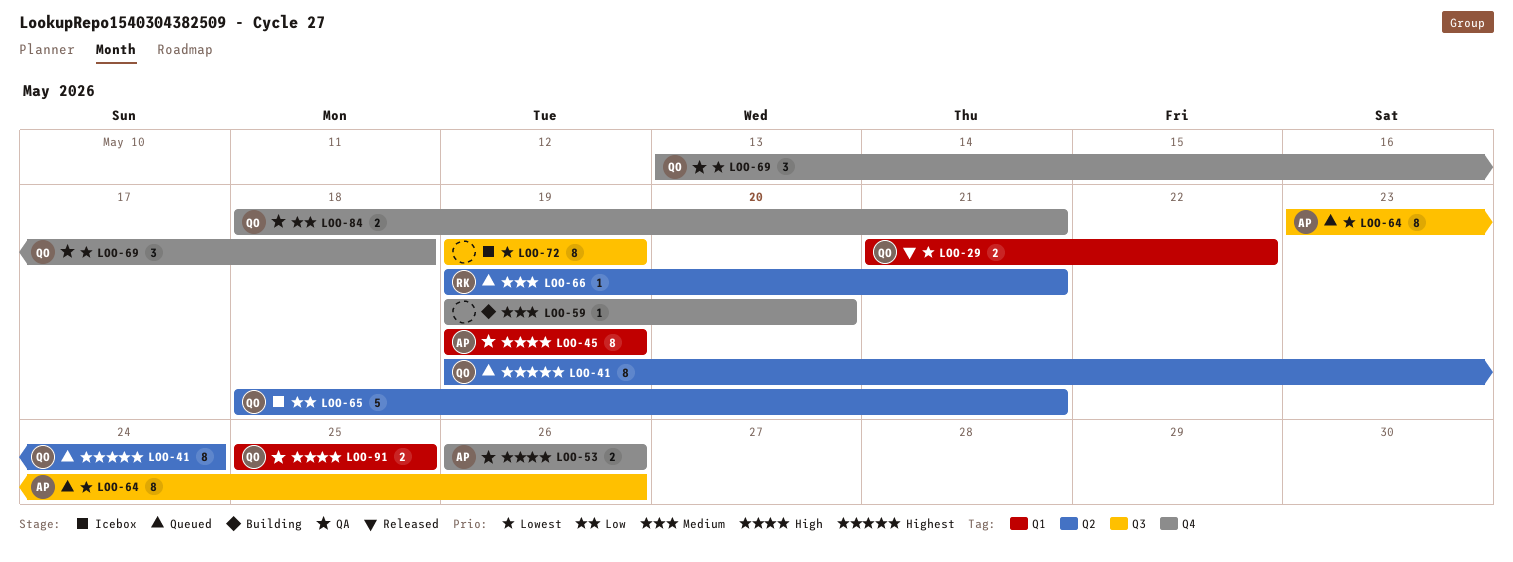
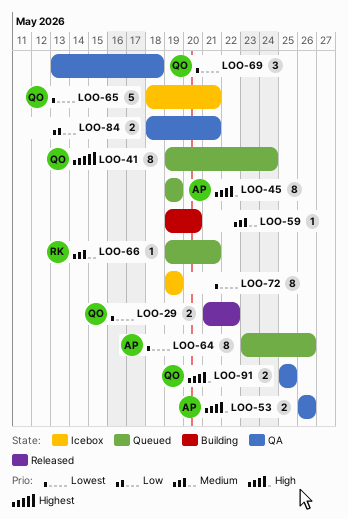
LOO-45, status: QA -> Queued
LOO-65, priority: Low -> Lowest
LOO-84, owner: QO -> none

